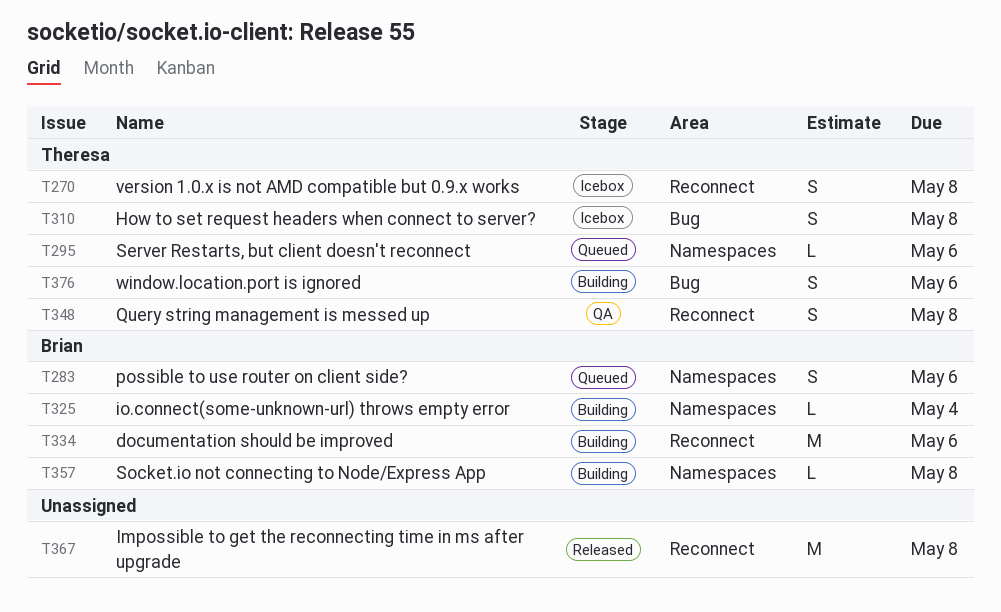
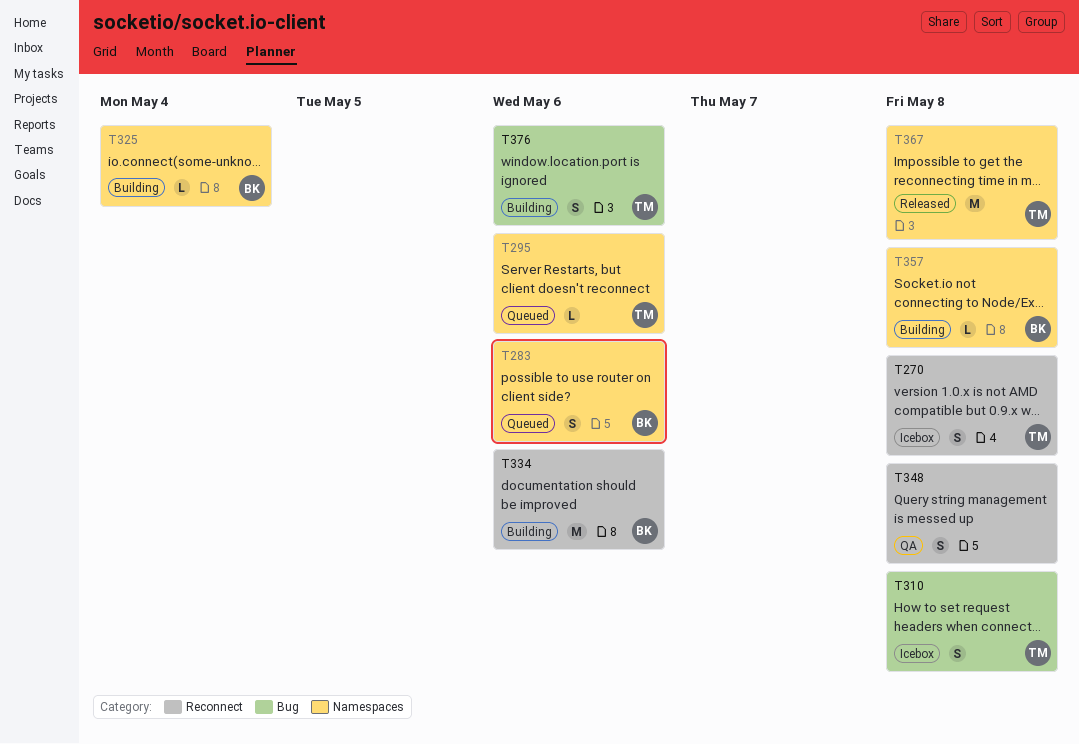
T348, owner: Theresa -> none
T367, owner: none -> Theresa
T367, label: Reconnect -> Namespaces

